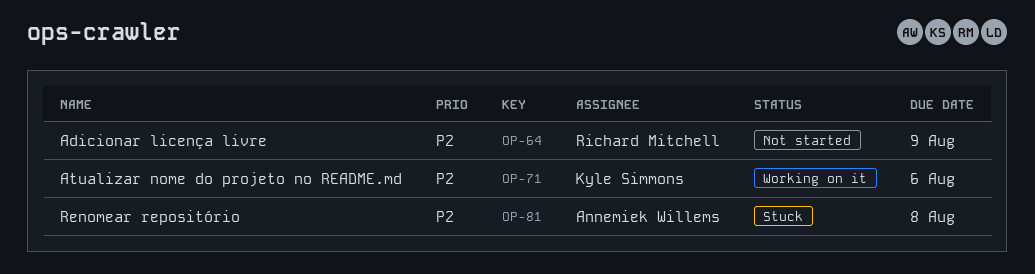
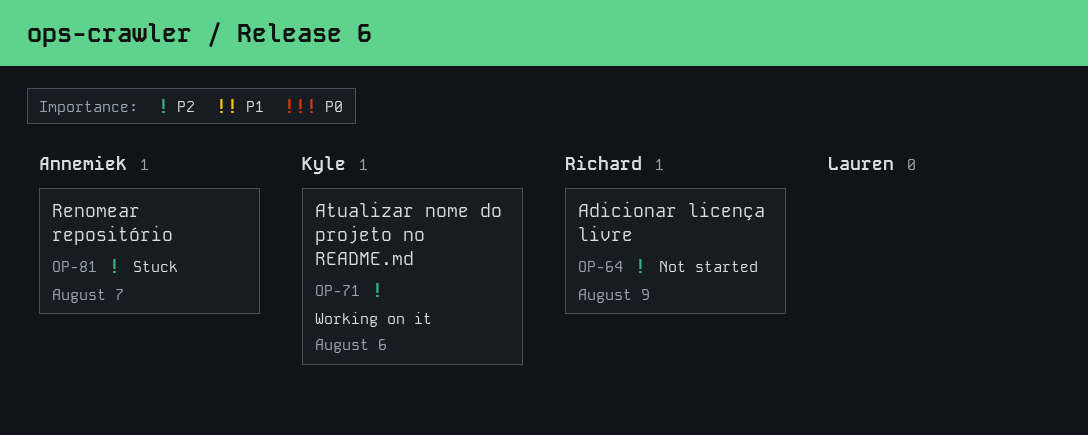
OP-81, due: Aug 8 -> Aug 7

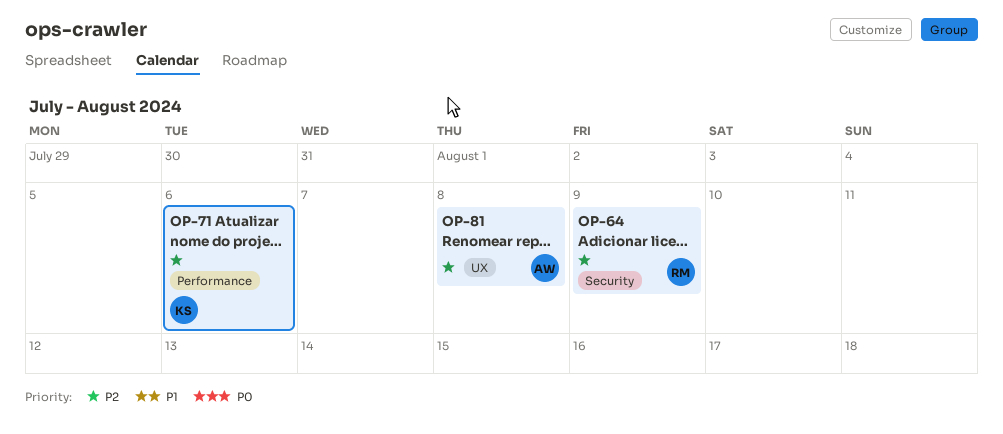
OP-81, due: Aug 7 -> Aug 8

